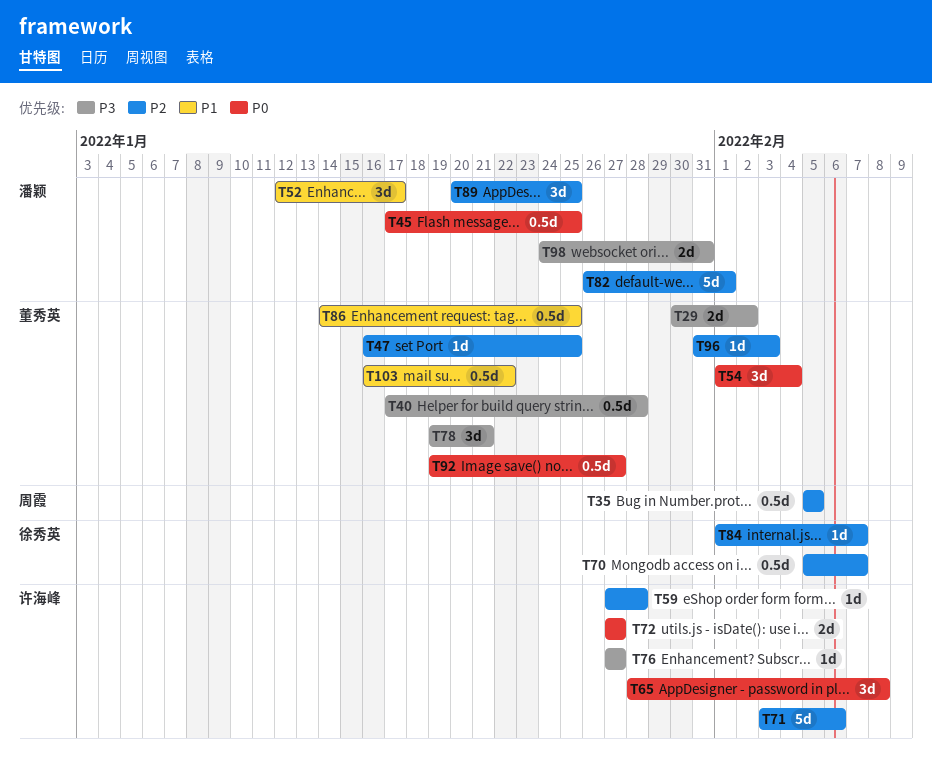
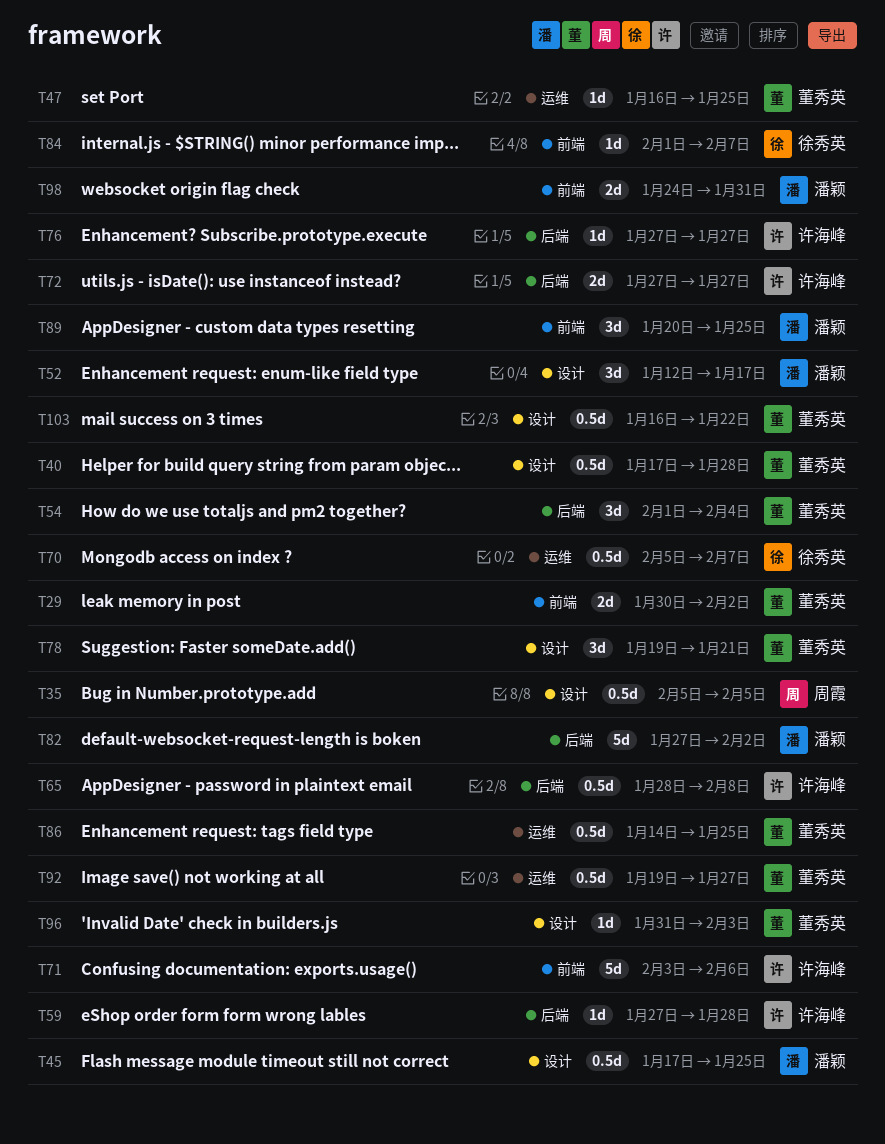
T65, estimate: 3d -> 0.5d
T82, start: Jan 26 -> Jan 27
T82, due: Feb 1 -> Feb 2

